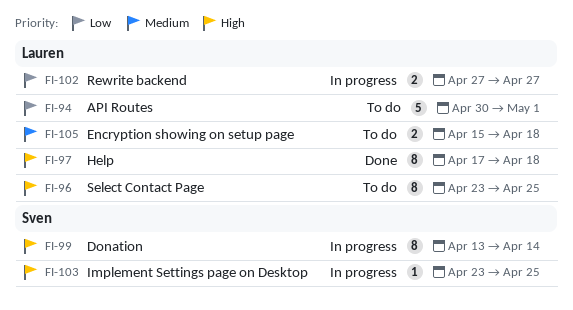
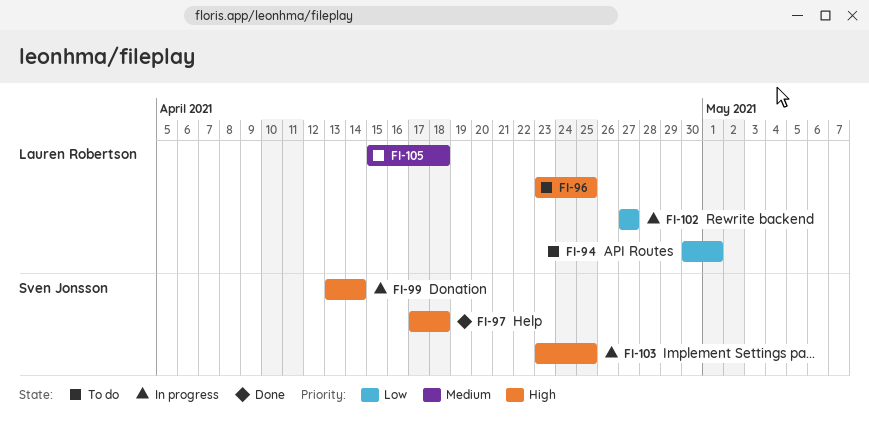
FI-97, owner: Lauren Robertson -> Sven Jonsson

